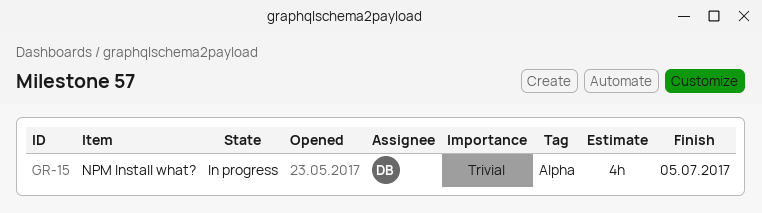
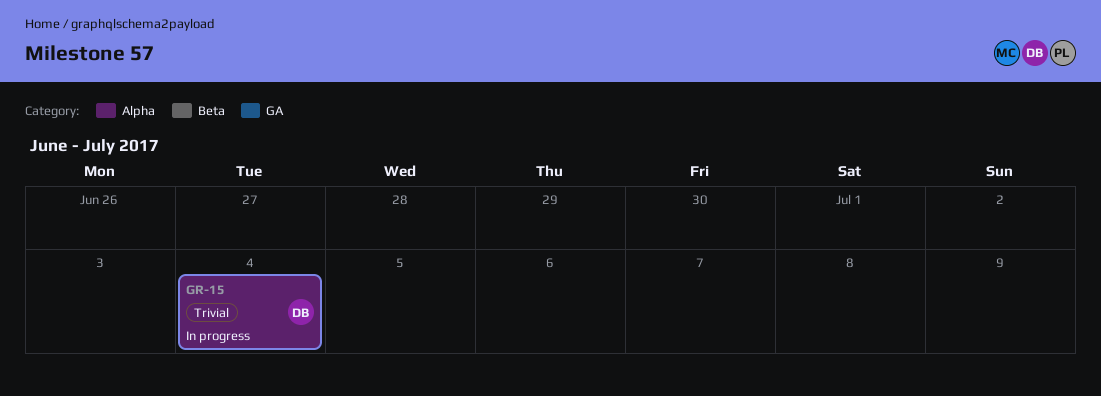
GR-15, due: Jul 5 -> Jul 4

